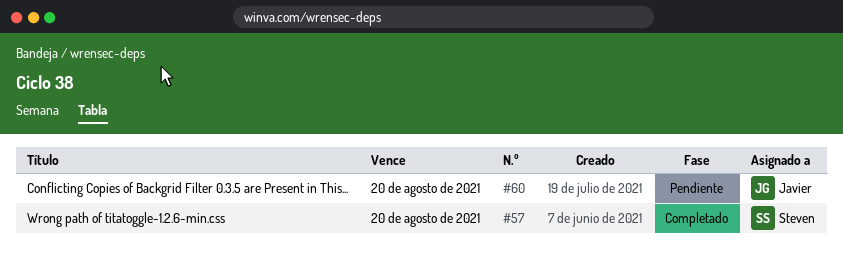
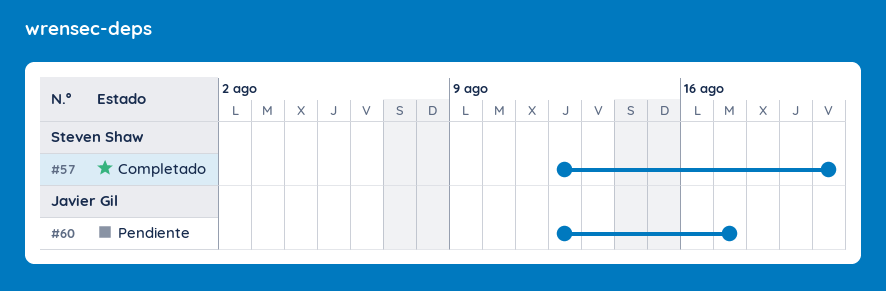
#60, due: Aug 20 -> Aug 17

